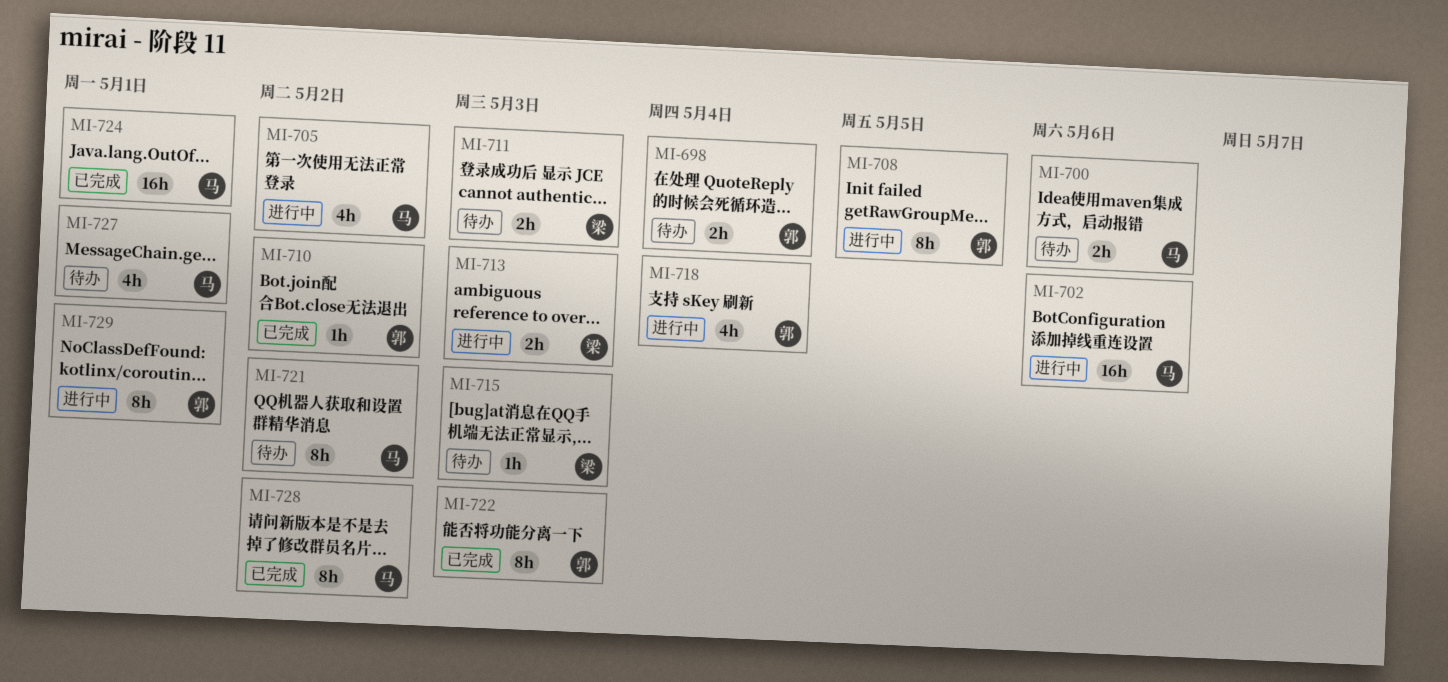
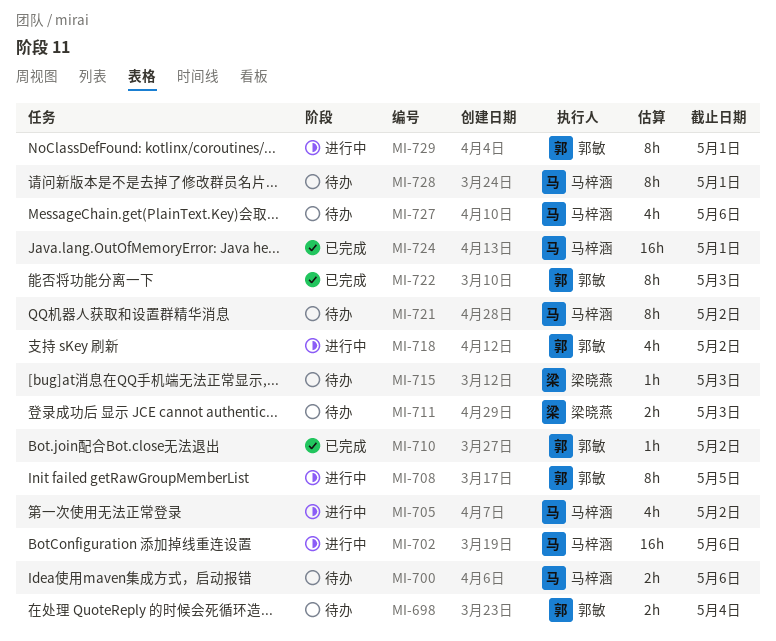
MI-713: present -> none
MI-718, due: May 4 -> May 2
MI-727, due: May 1 -> May 6
MI-728, status: 已完成 -> 待办
MI-728, due: May 2 -> May 1

